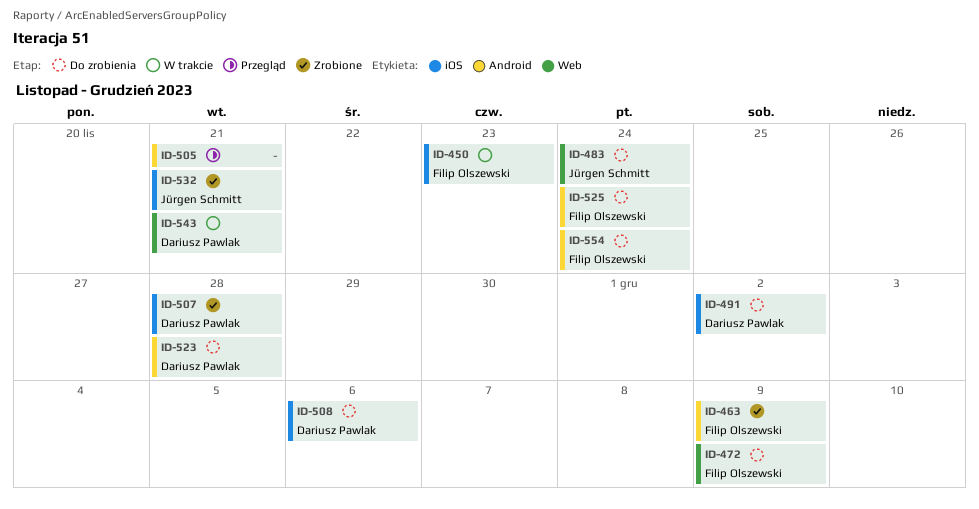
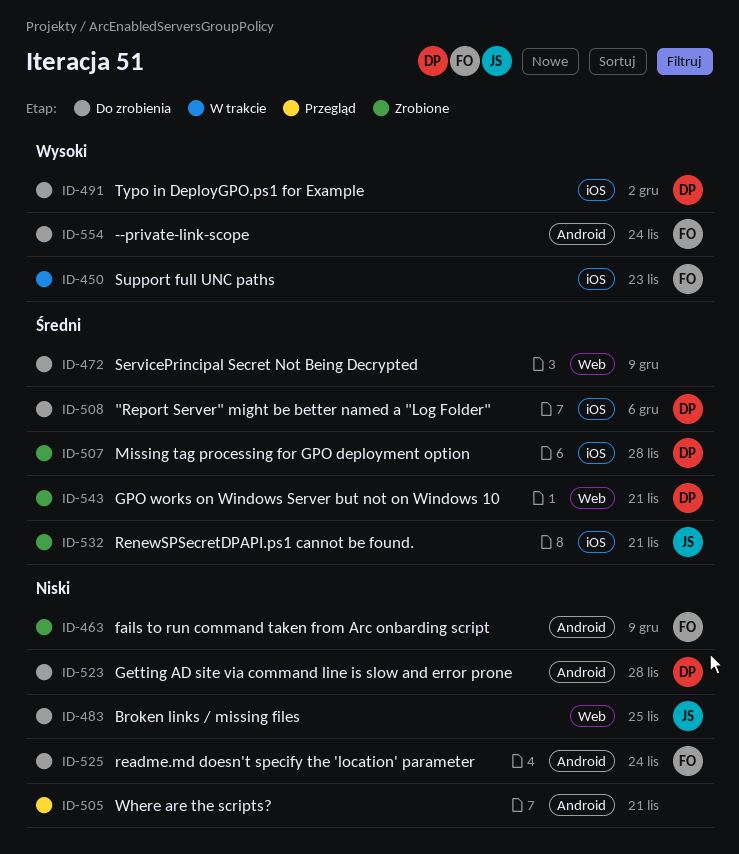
ID-472, owner: Filip Olszewski -> none
ID-483, due: Nov 24 -> Nov 25
ID-543, status: W trakcie -> Zrobione

